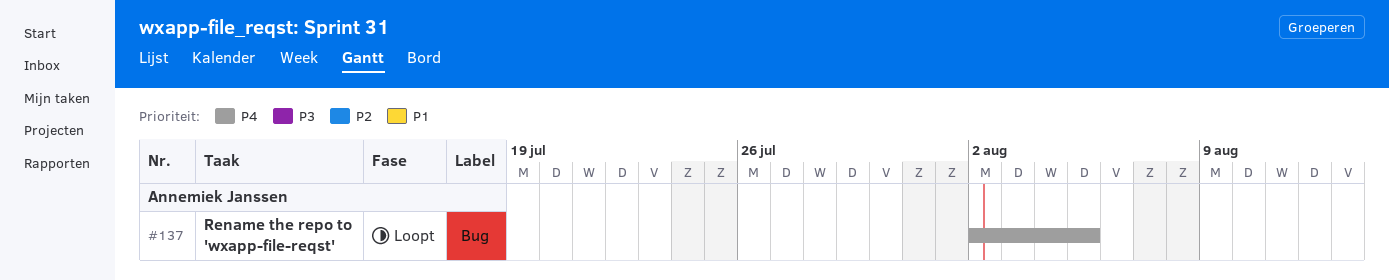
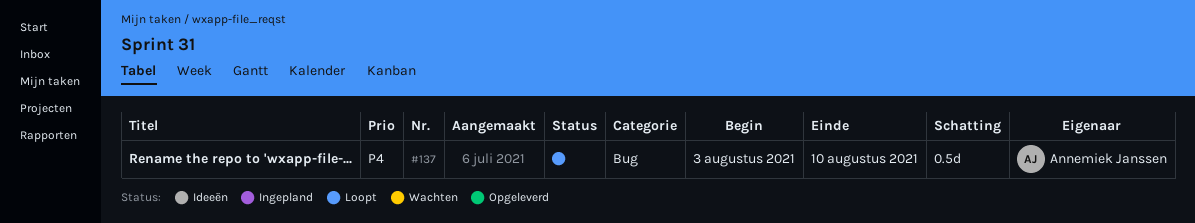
#137, start: Aug 2 -> Aug 3
#137, due: Aug 5 -> Aug 10

